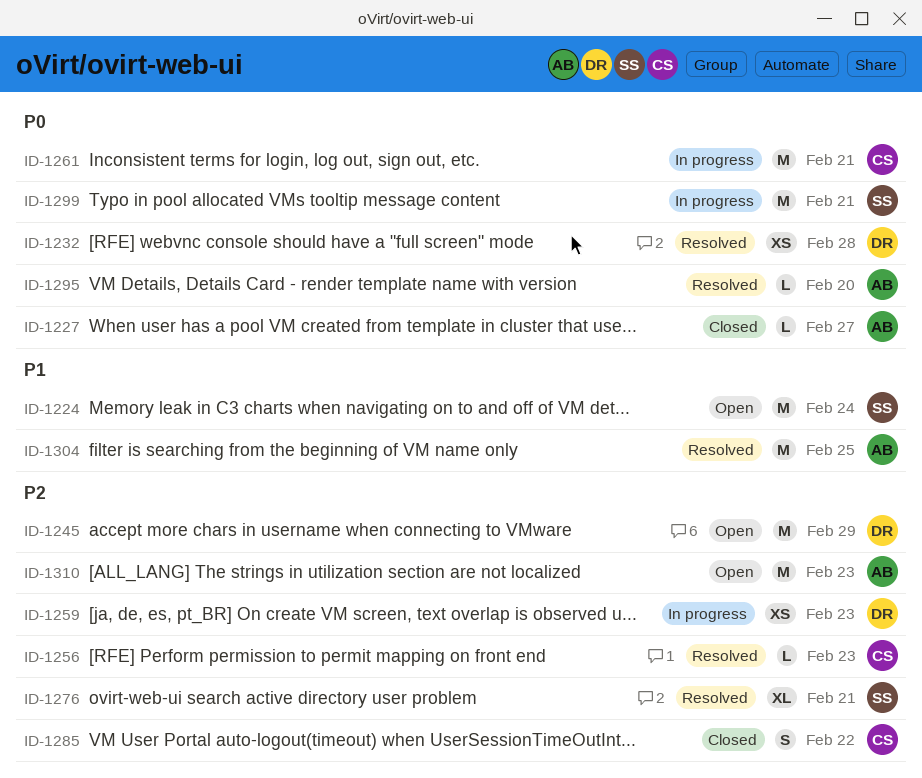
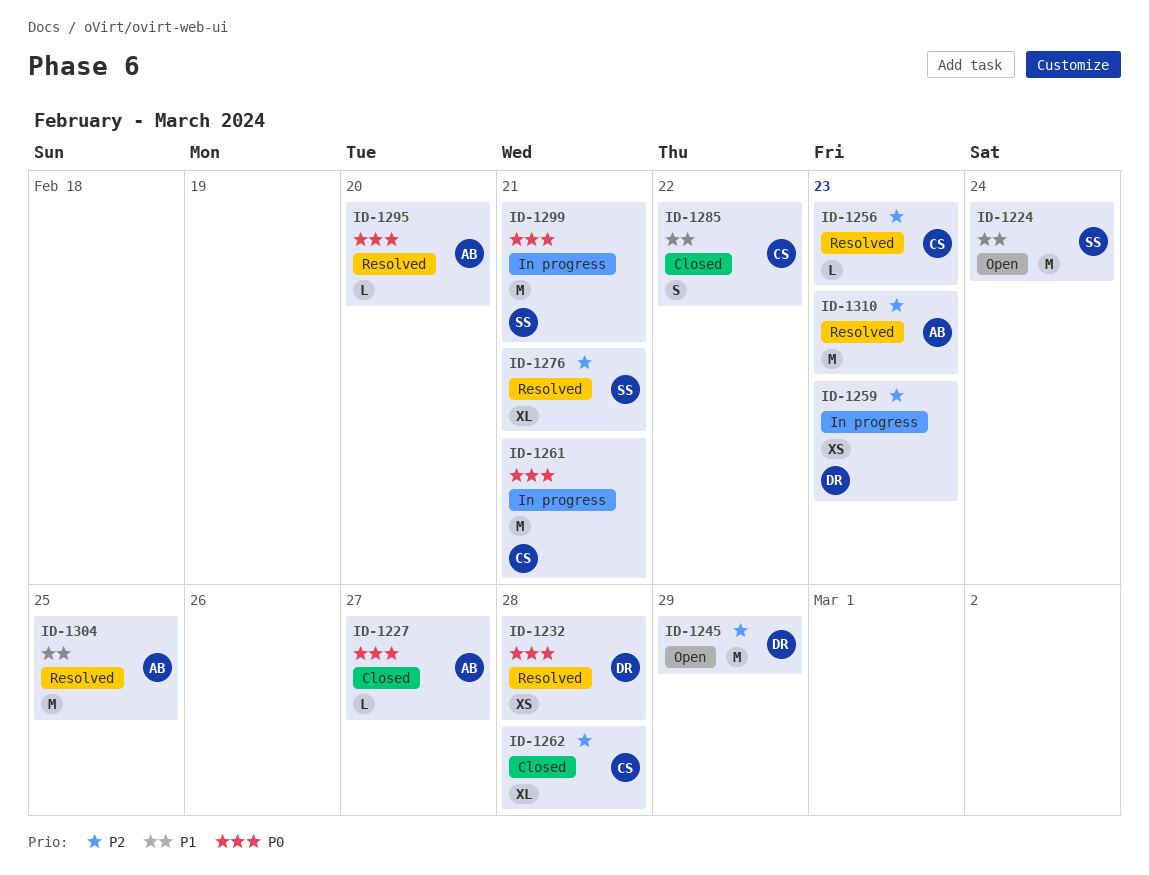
ID-1262: none -> present
ID-1285, priority: P2 -> P1
ID-1310, status: Open -> Resolved

